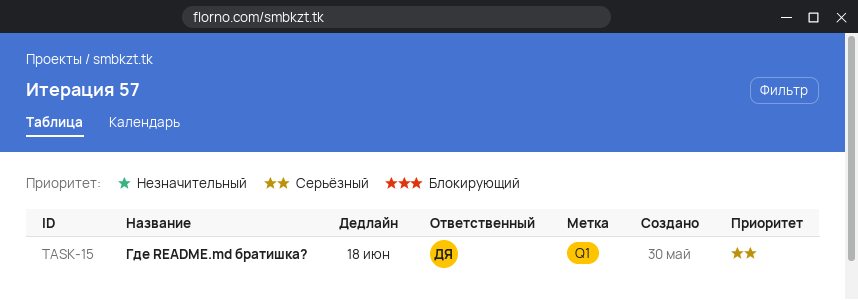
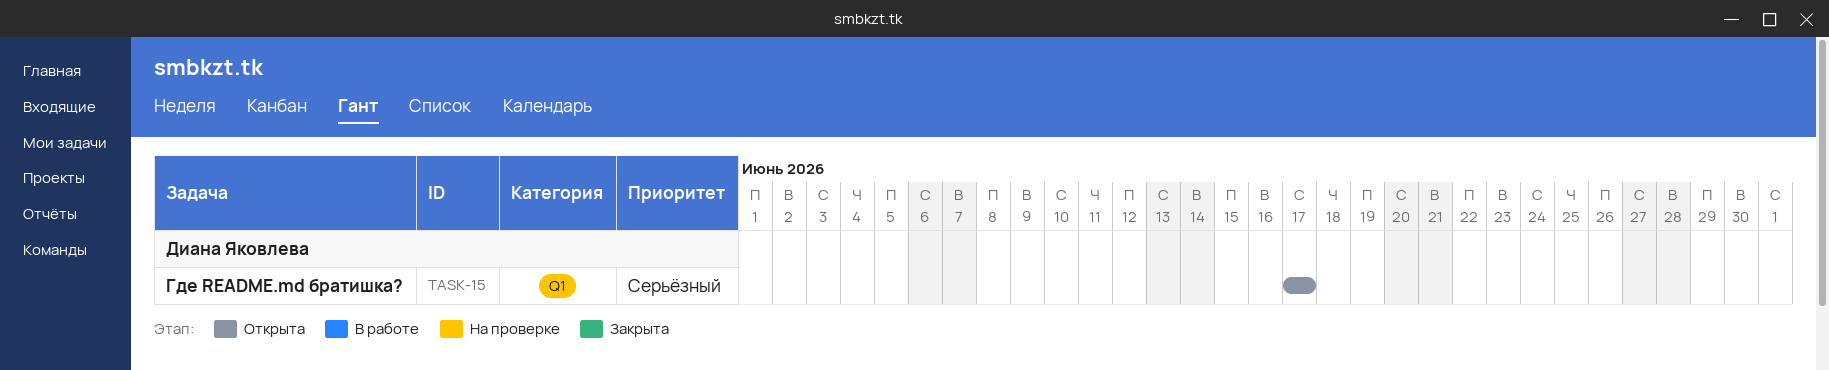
TASK-15, due: Jun 18 -> Jun 17

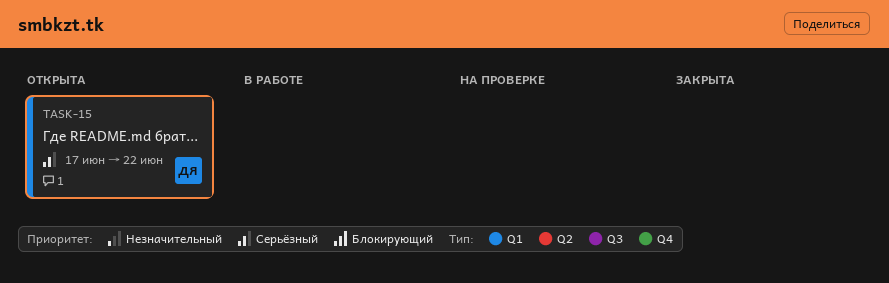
TASK-15, due: Jun 17 -> Jun 22

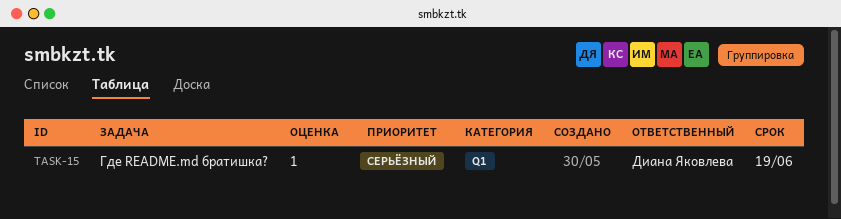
TASK-15, due: Jun 22 -> Jun 19

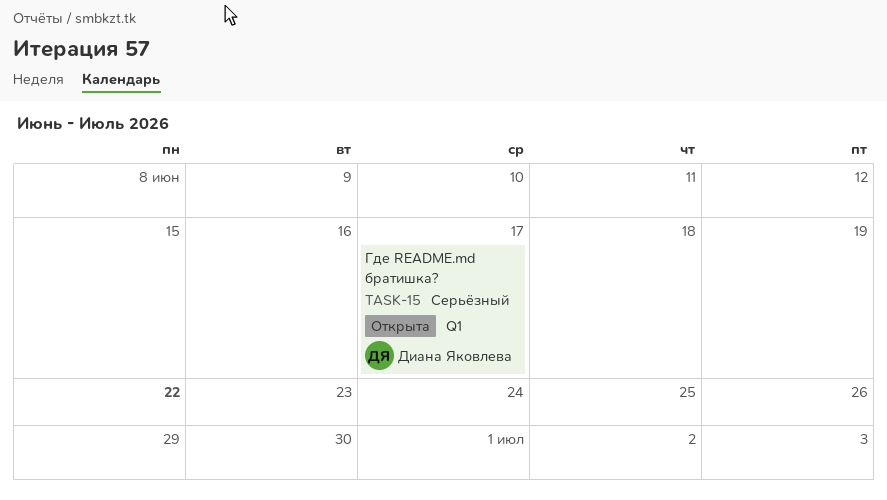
TASK-15, due: Jun 19 -> Jun 17

